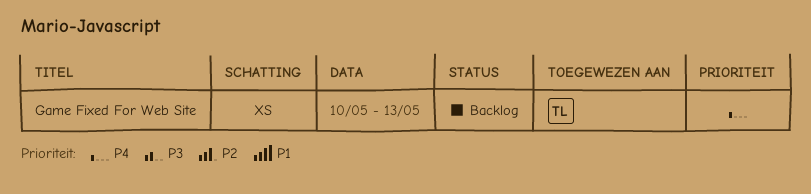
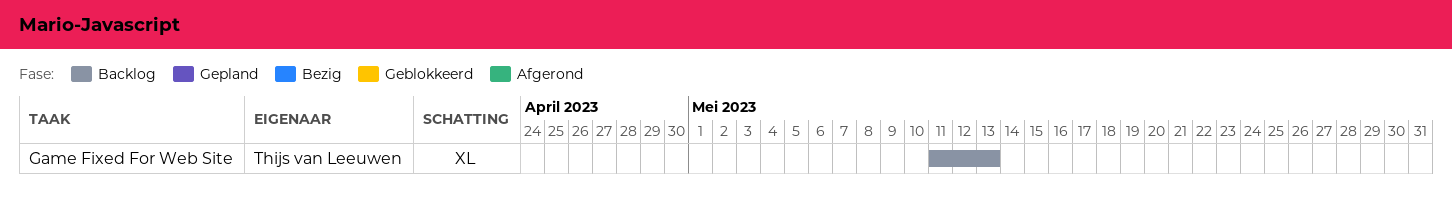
Game Fixed For Web Site, estimate: XS -> XL
Game Fixed For Web Site, start: May 10 -> May 11

